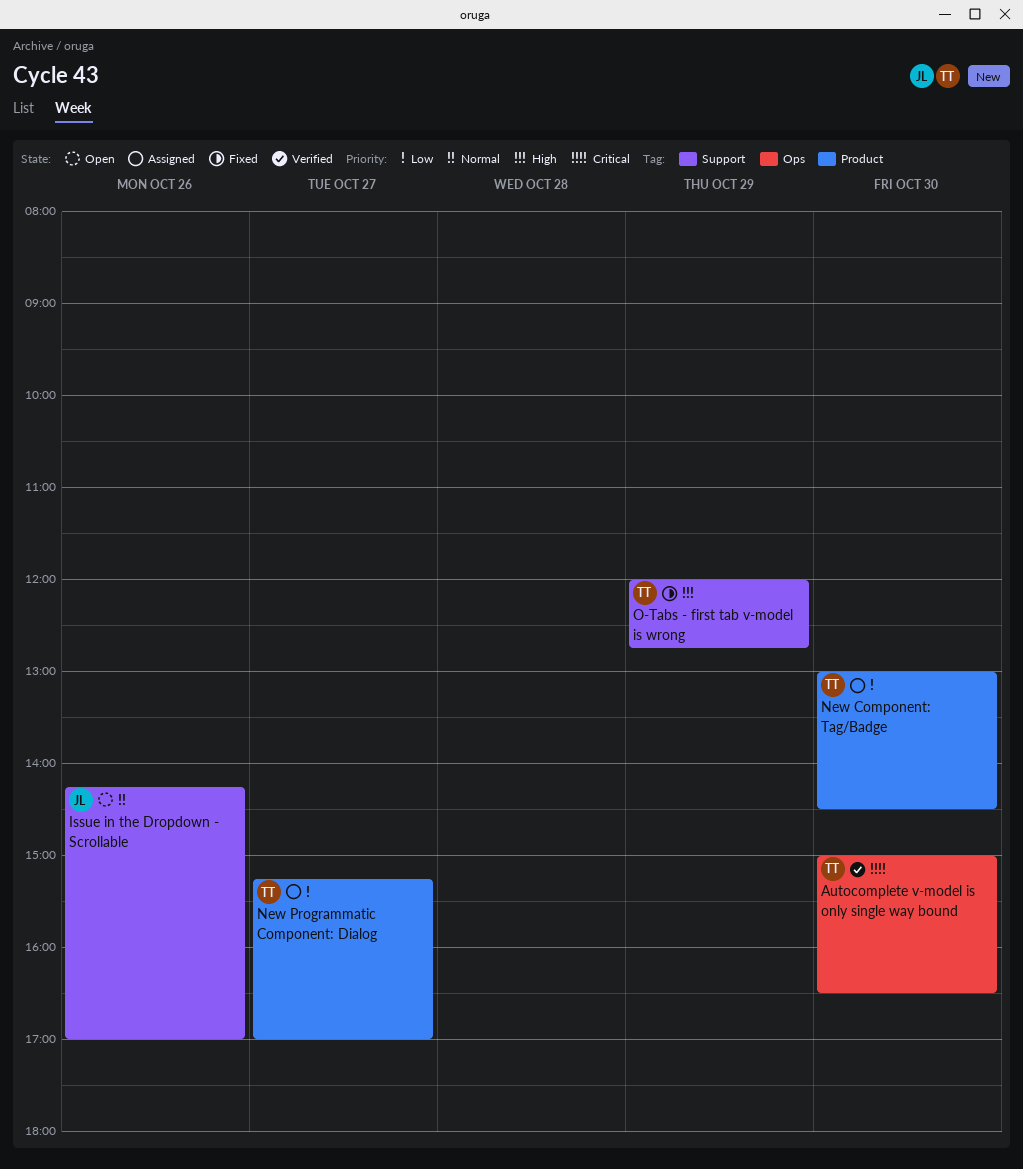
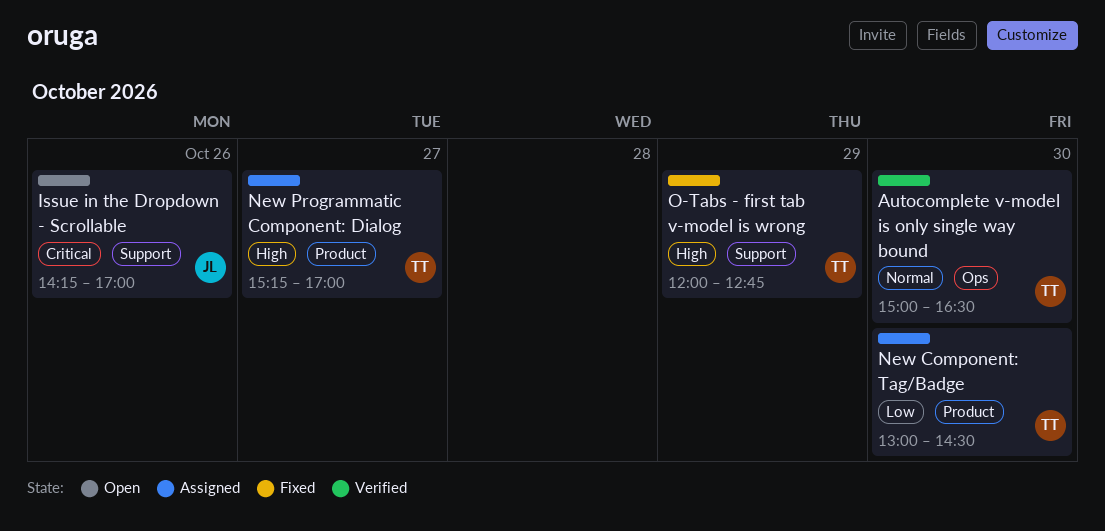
Autocomplete v-model is only single way bound, priority: Critical -> Normal
Issue in the Dropdown - Scrollable, priority: Normal -> Critical
New Programmatic Component: Dialog, priority: Low -> High

